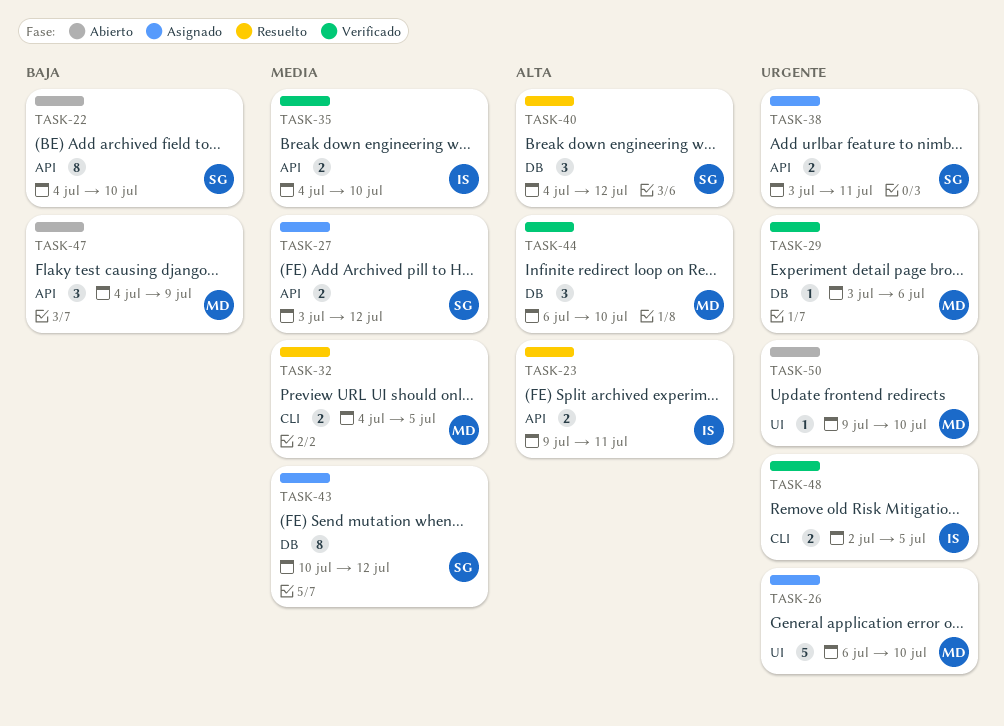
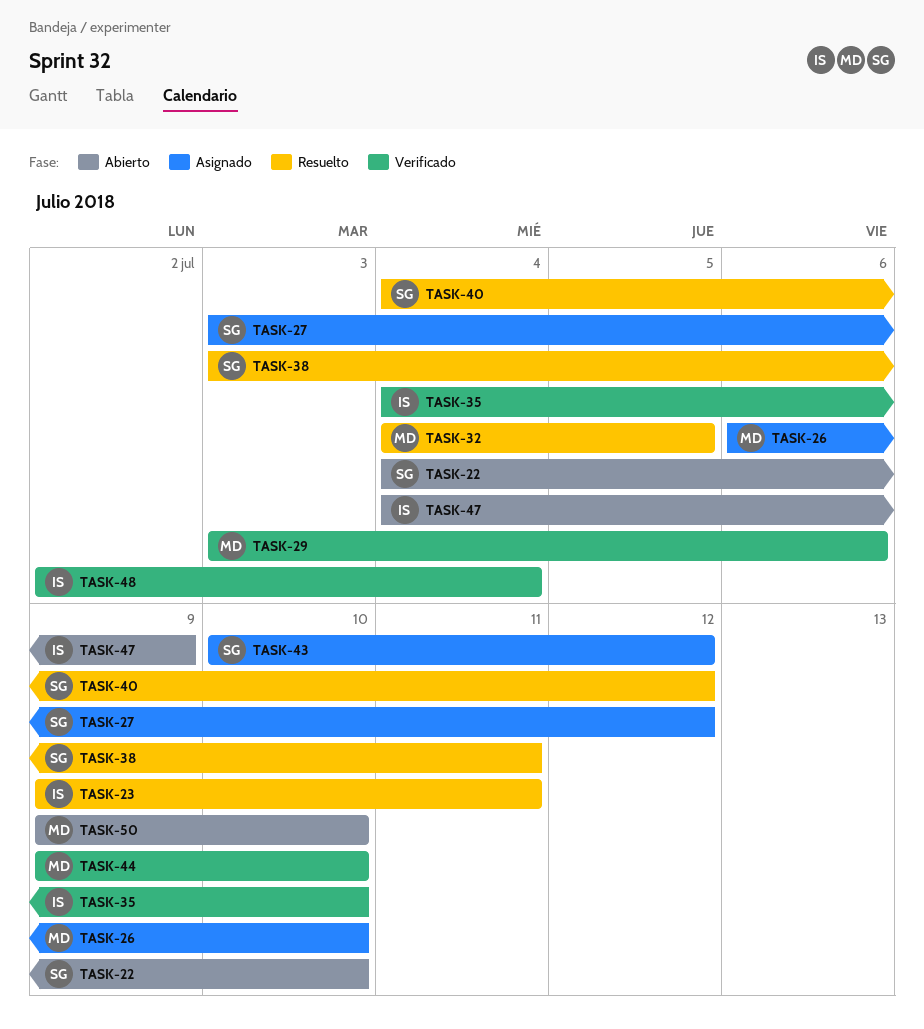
TASK-38, status: Asignado -> Resuelto
TASK-44, start: Jul 6 -> Jul 9
TASK-47, owner: MD -> IS
TASK-48, due: Jul 5 -> Jul 4

